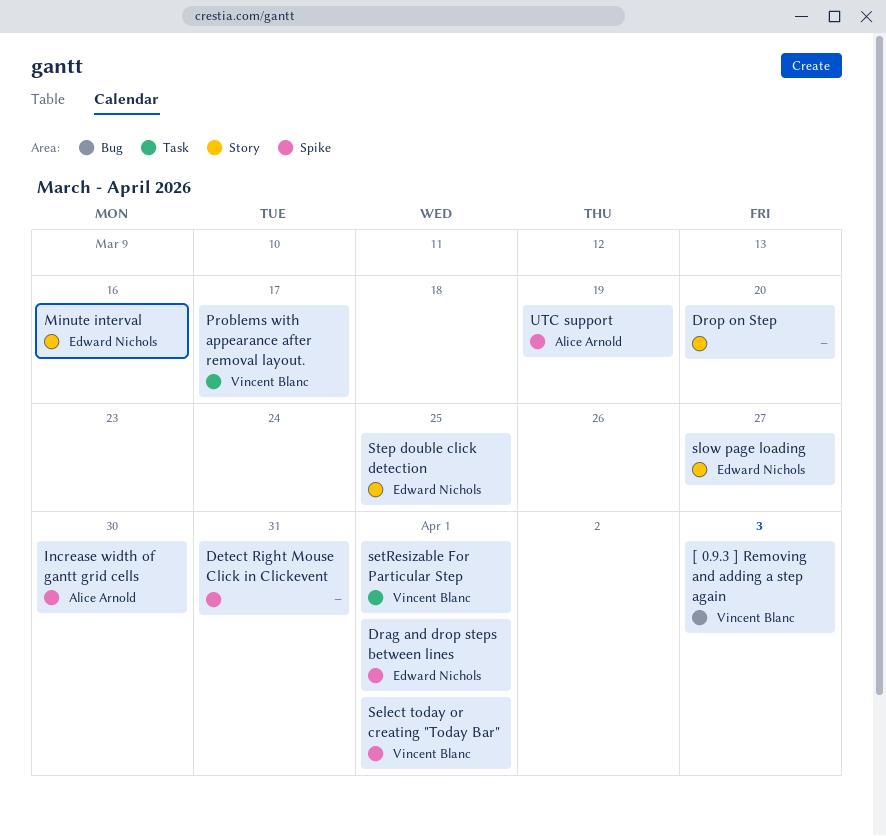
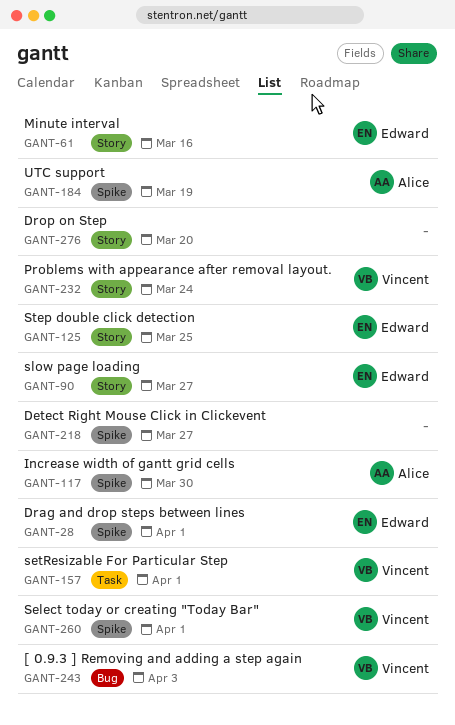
Detect Right Mouse Click in Clickevent, due: Mar 31 -> Mar 27
Problems with appearance after removal layout., label: Task -> Story
Problems with appearance after removal layout., due: Mar 17 -> Mar 24

